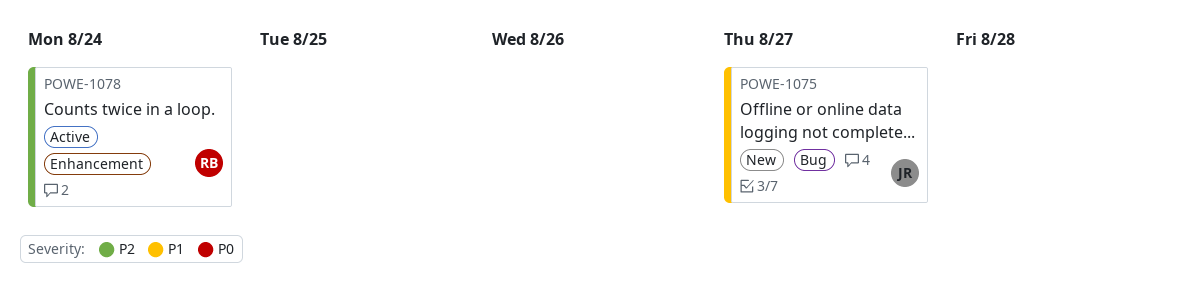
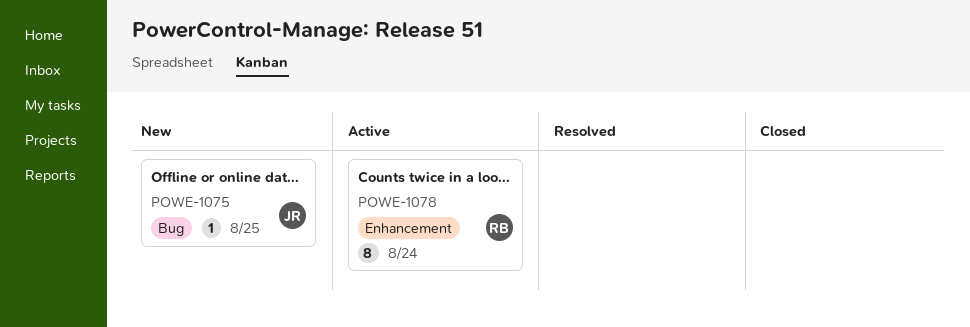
POWE-1075, due: Aug 27 -> Aug 25

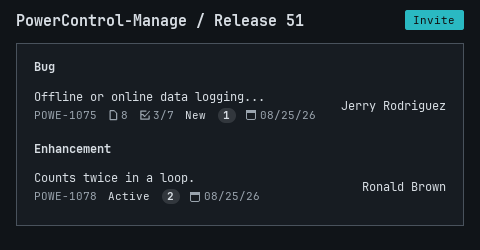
POWE-1078, estimate: 8 -> 2
POWE-1078, due: Aug 24 -> Aug 25

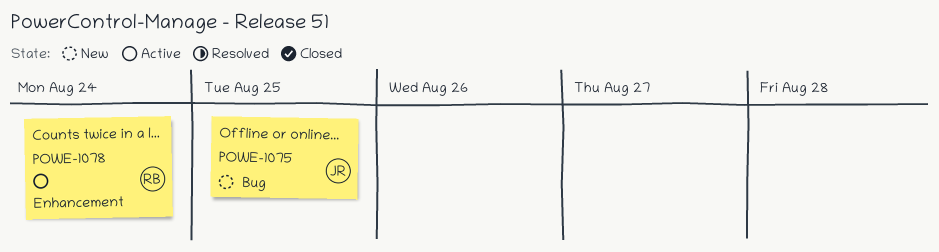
POWE-1078, due: Aug 25 -> Aug 24

